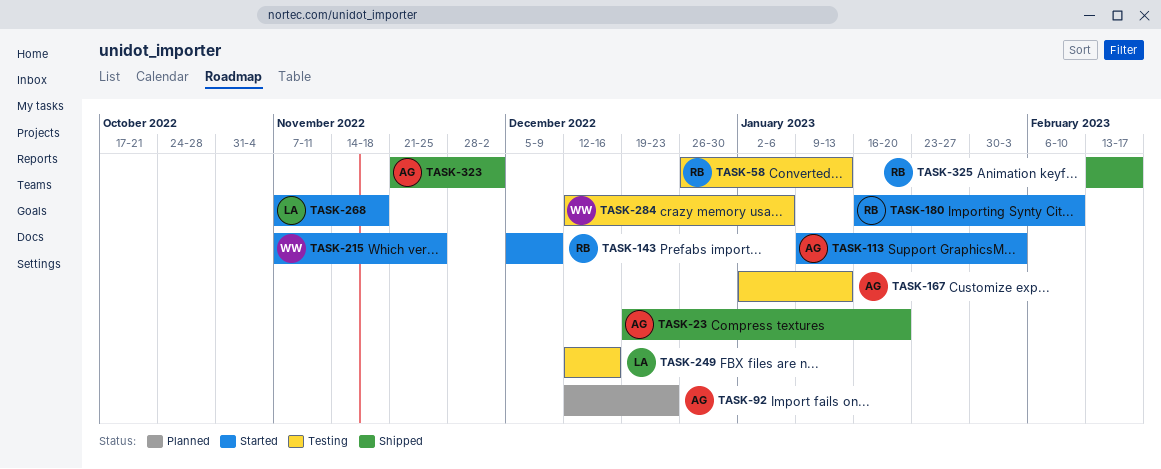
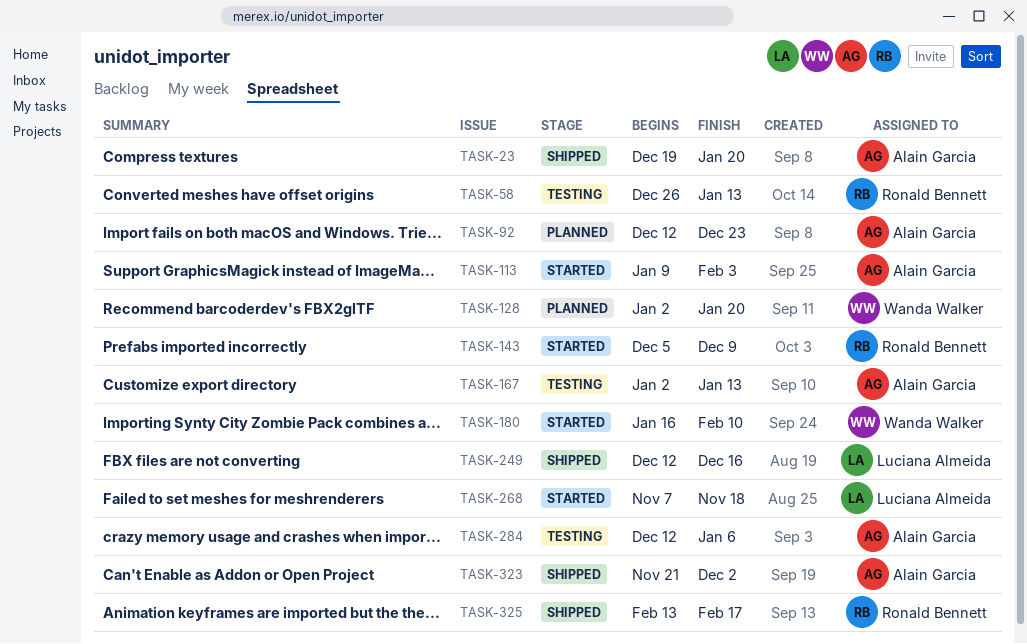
TASK-128: none -> present
TASK-180, owner: Ronald Bennett -> Wanda Walker
TASK-215: present -> none
TASK-249, status: Testing -> Shipped
TASK-284, owner: Wanda Walker -> Alain Garcia

